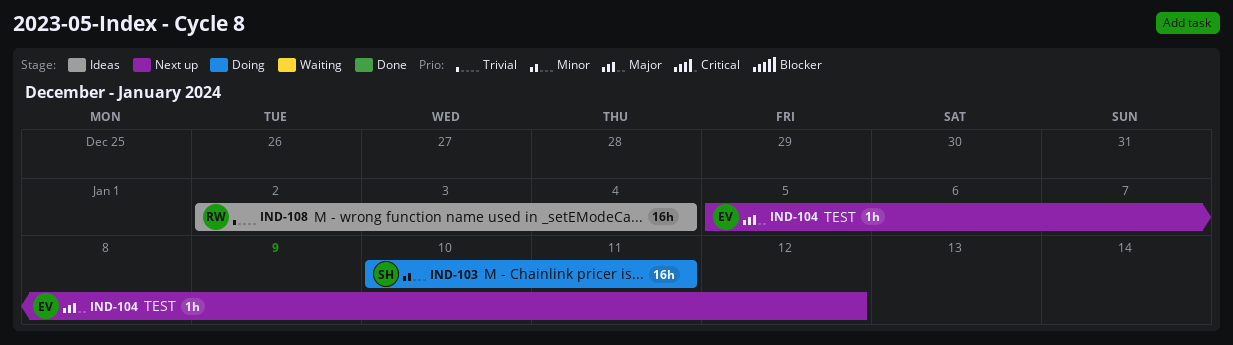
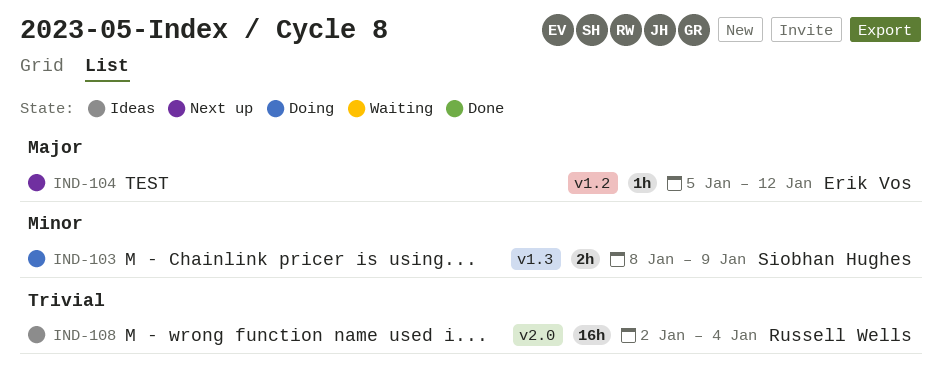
IND-103, estimate: 16h -> 2h
IND-103, start: Jan 10 -> Jan 8
IND-103, due: Jan 11 -> Jan 9

